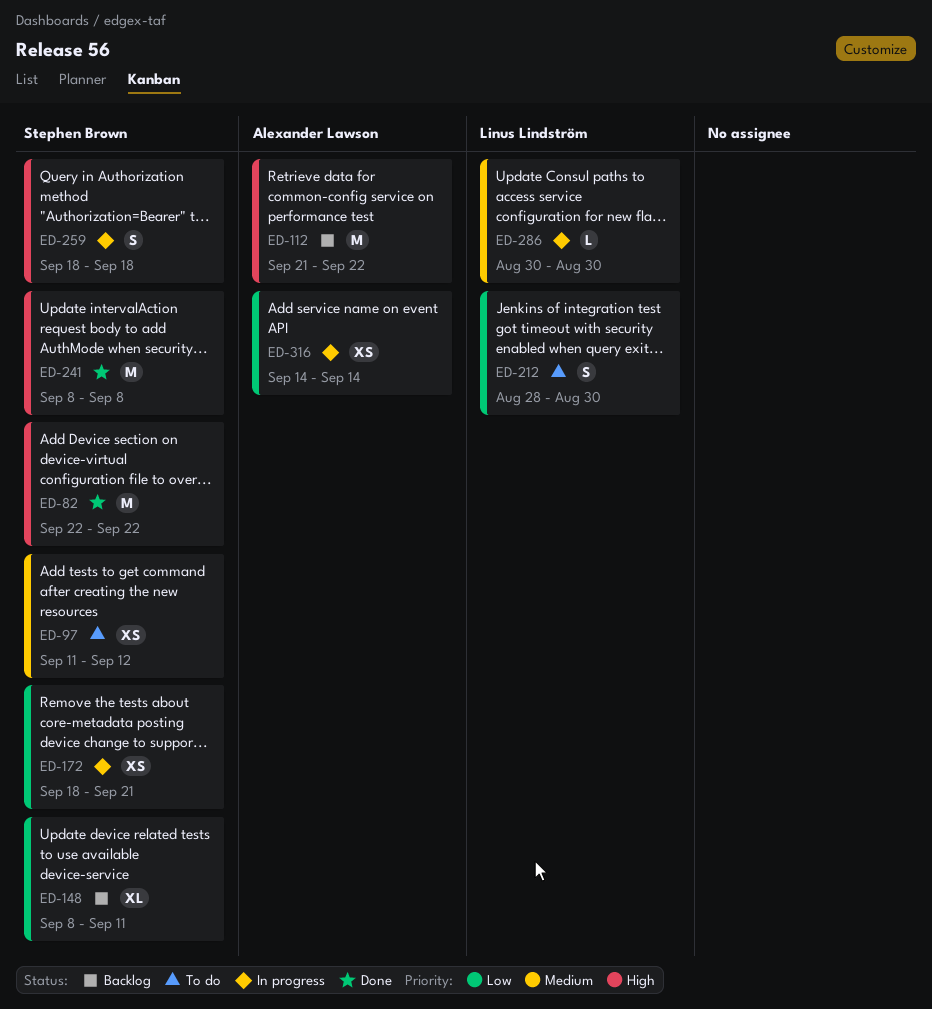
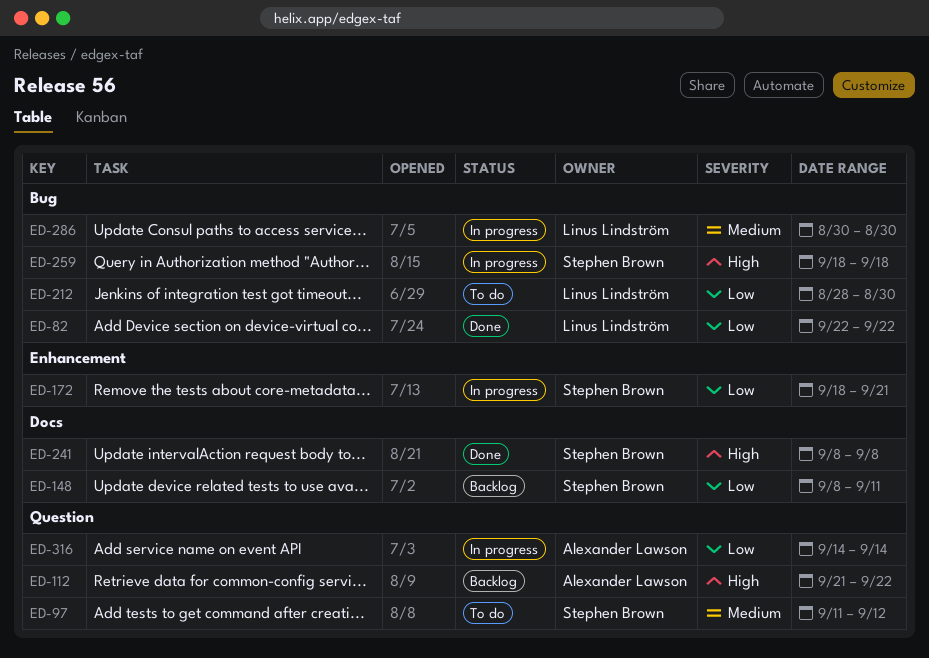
ED-82, owner: Stephen Brown -> Linus Lindström
ED-82, priority: High -> Low

